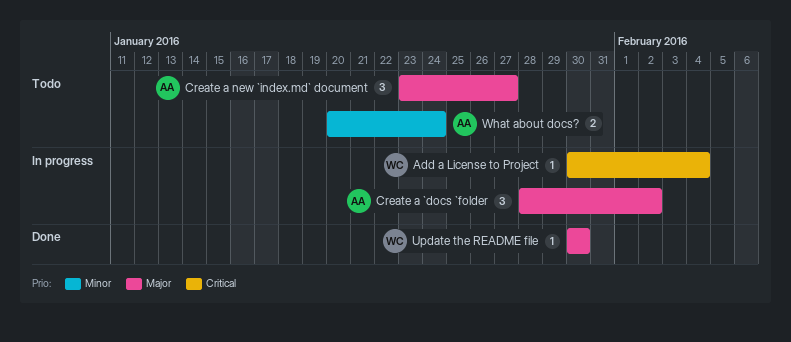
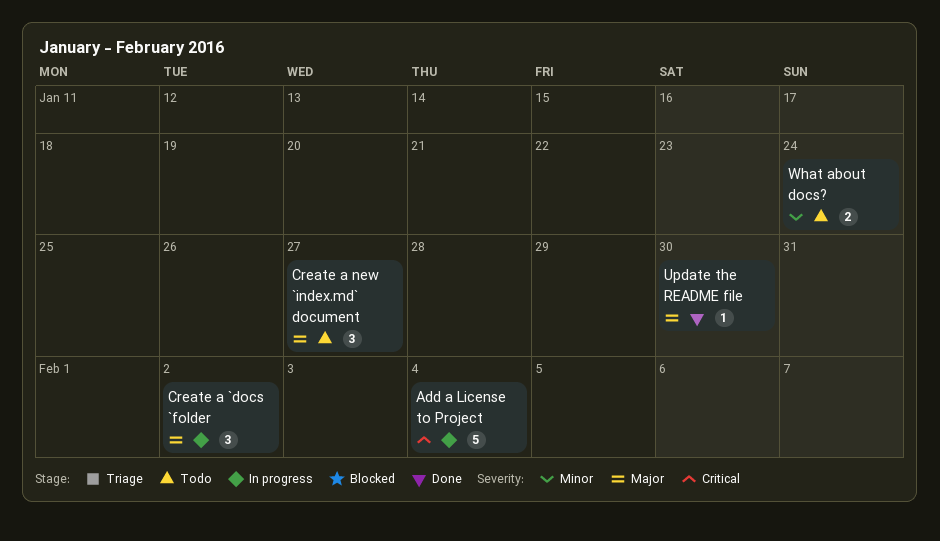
Add a License to Project, estimate: 1 -> 5

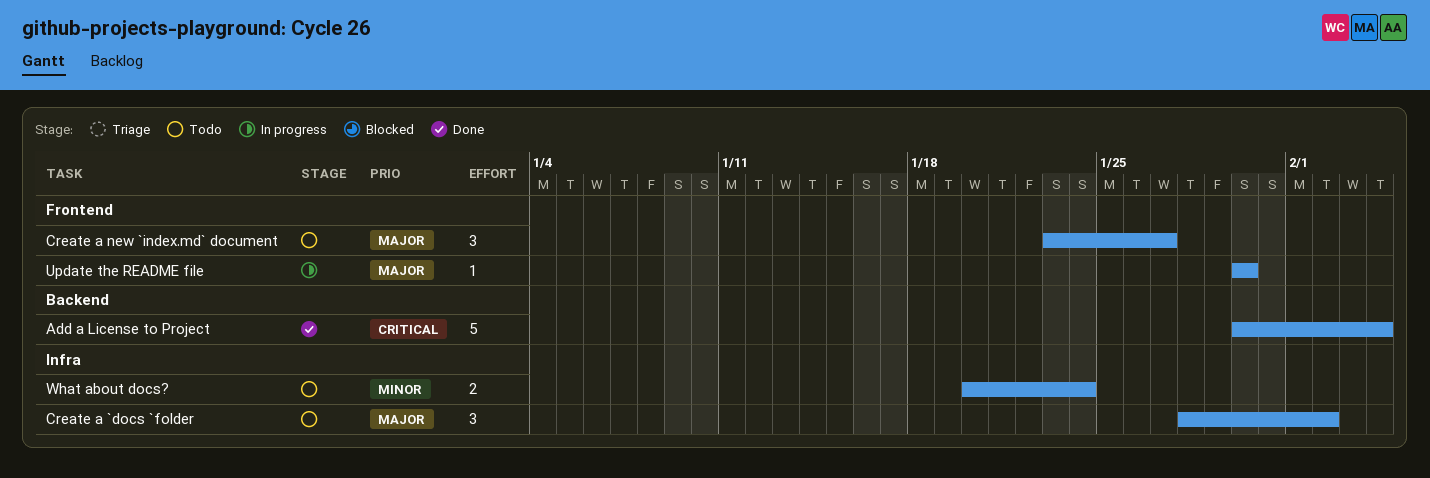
Add a License to Project, status: In progress -> Done
Create a `docs `folder, status: In progress -> Todo
Update the README file, status: Done -> In progress

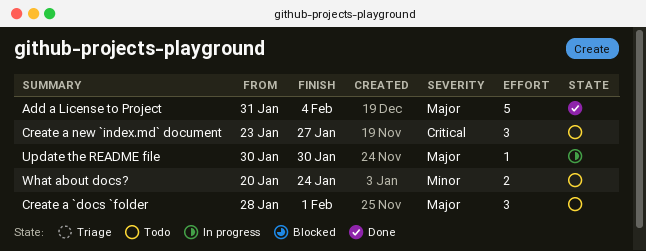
Add a License to Project, priority: Critical -> Major
Add a License to Project, start: Jan 30 -> Jan 31
Create a `docs `folder, due: Feb 2 -> Feb 1
Create a new `index.md` document, priority: Major -> Critical

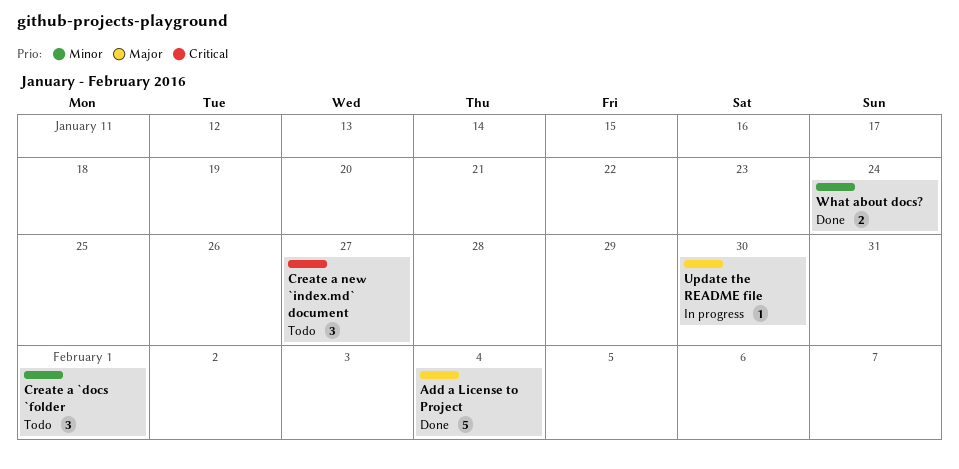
Create a `docs `folder, priority: Major -> Minor
What about docs?, status: Todo -> Done

